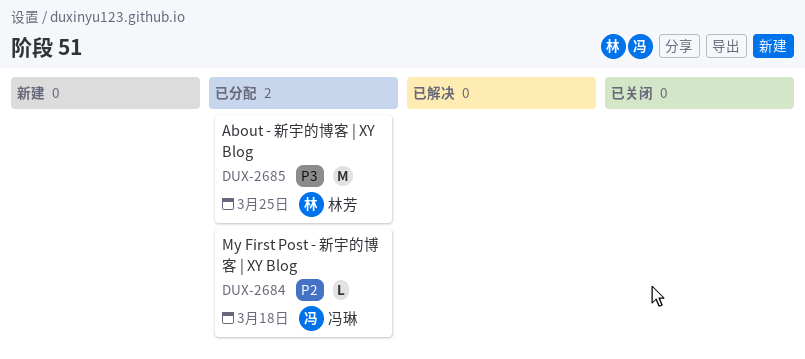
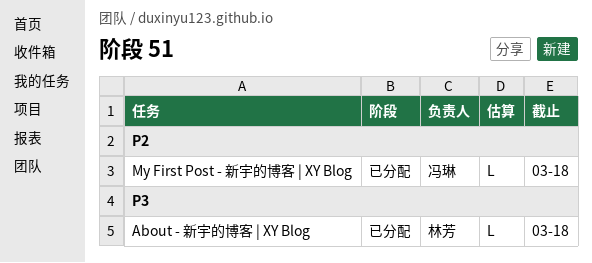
About - 新宇的博客 | XY Blog, estimate: M -> L
About - 新宇的博客 | XY Blog, due: Mar 25 -> Mar 18

